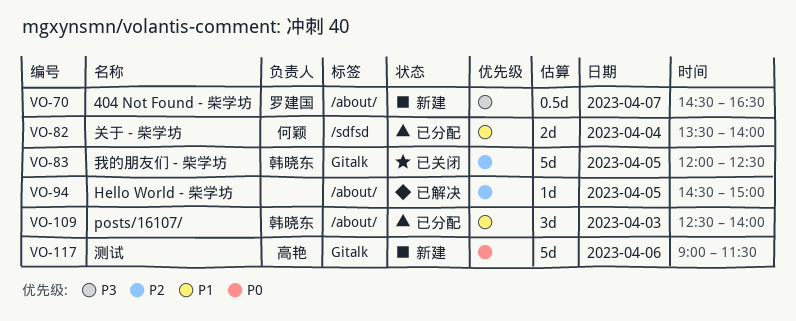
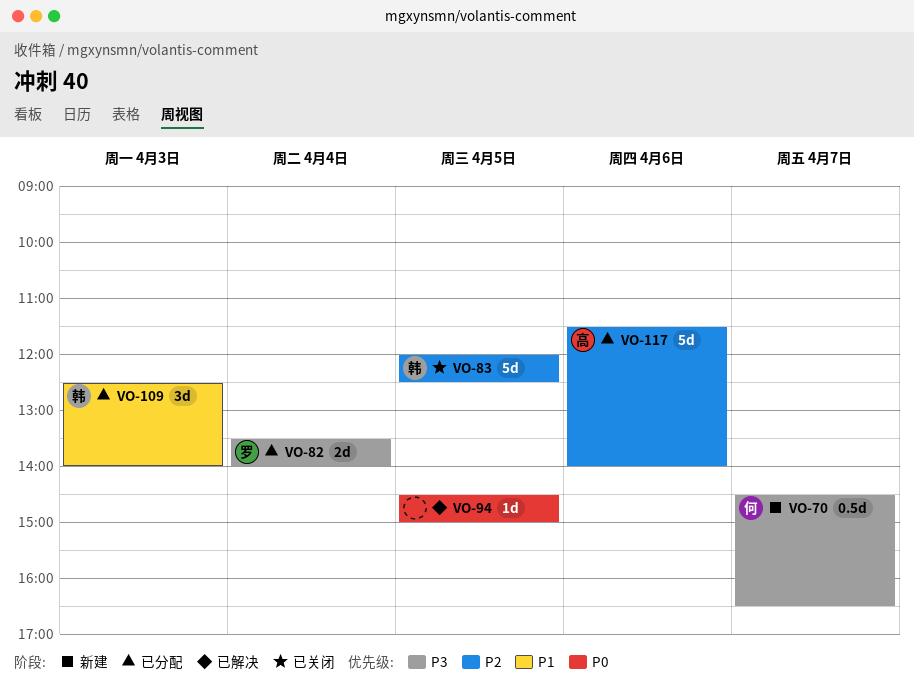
VO-70, owner: 罗建国 -> 何颖
VO-82, owner: 何颖 -> 罗建国
VO-82, priority: P1 -> P3
VO-94, priority: P2 -> P0
VO-117, status: 新建 -> 已分配
VO-117, priority: P0 -> P2
VO-117, begins: 09:00 -> 11:30
VO-117, ends: 11:30 -> 14:00

